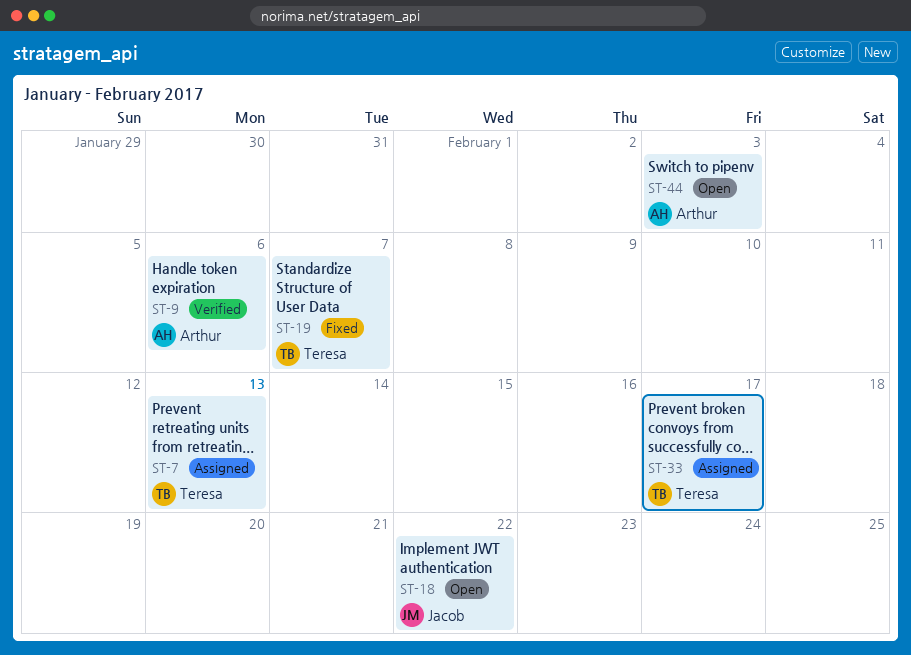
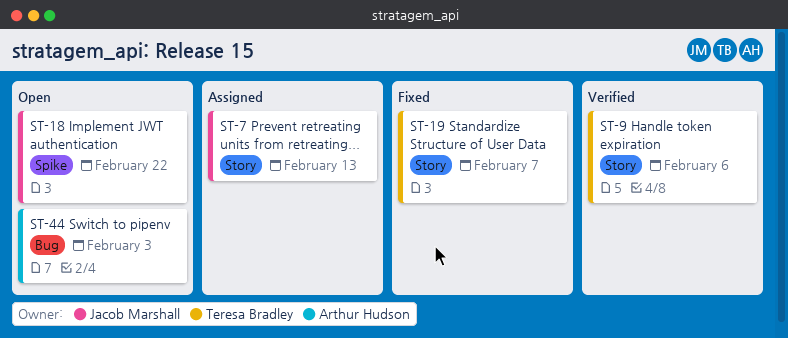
ST-7, owner: Teresa Bradley -> Jacob Marshall
ST-9, owner: Arthur Hudson -> Teresa Bradley
ST-33: present -> none

